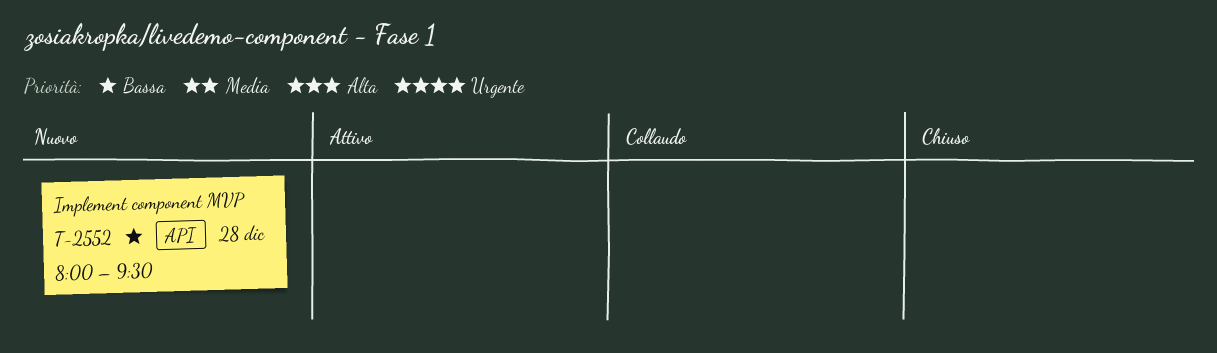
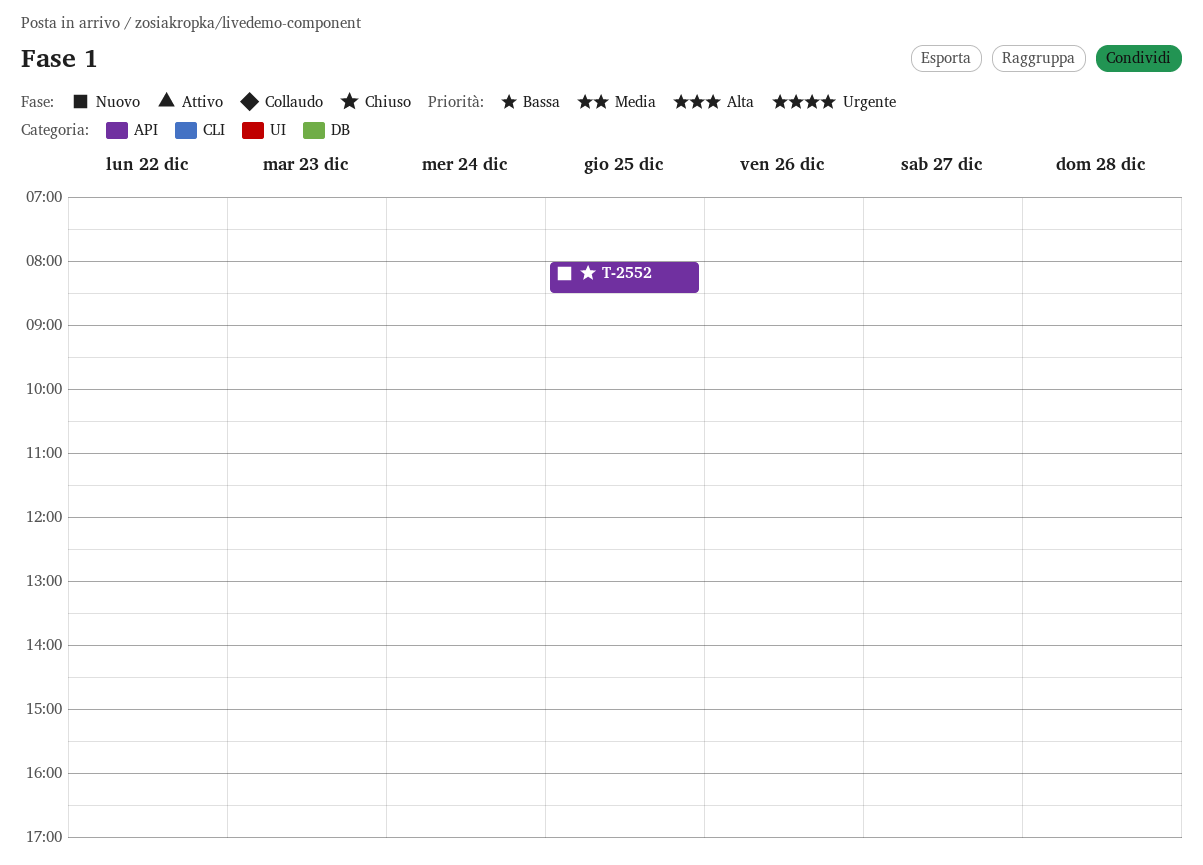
T-2552, day: Dec 28 -> Dec 25
T-2552, ends: 09:30 -> 08:30

